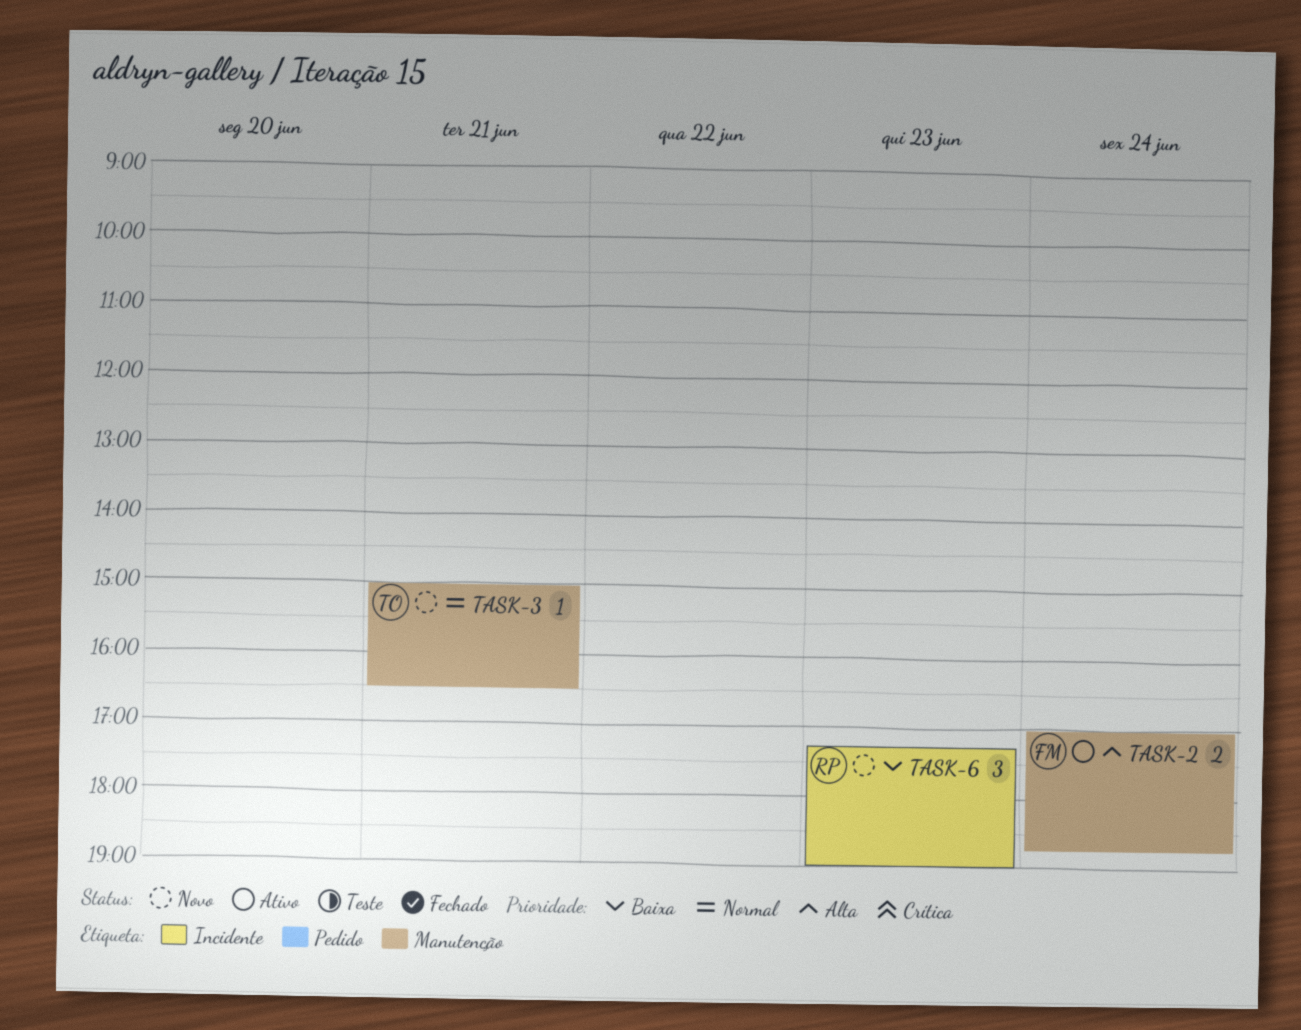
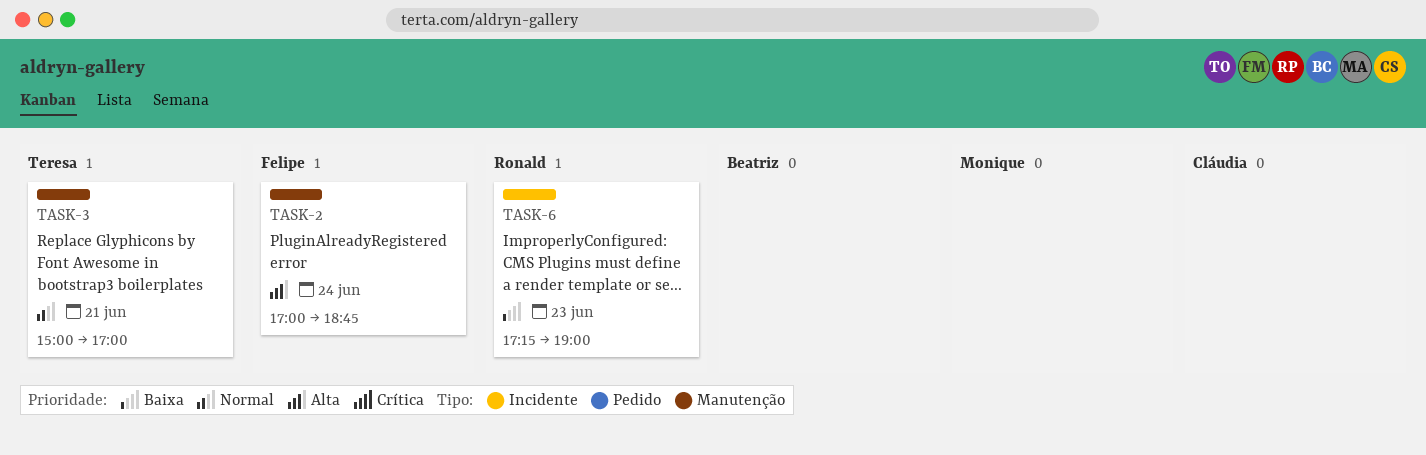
TASK-3, ends: 16:30 -> 17:00

